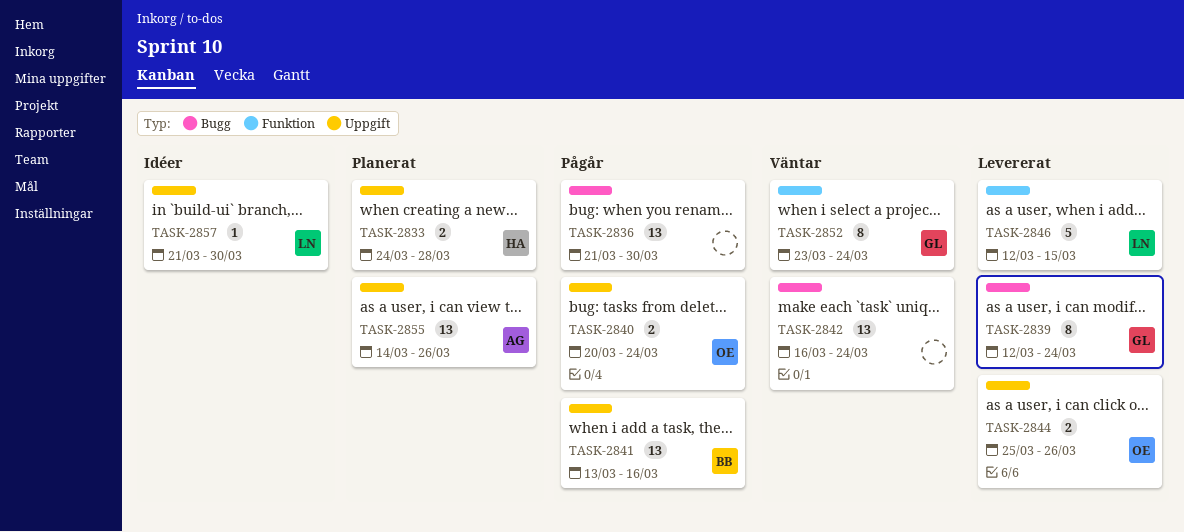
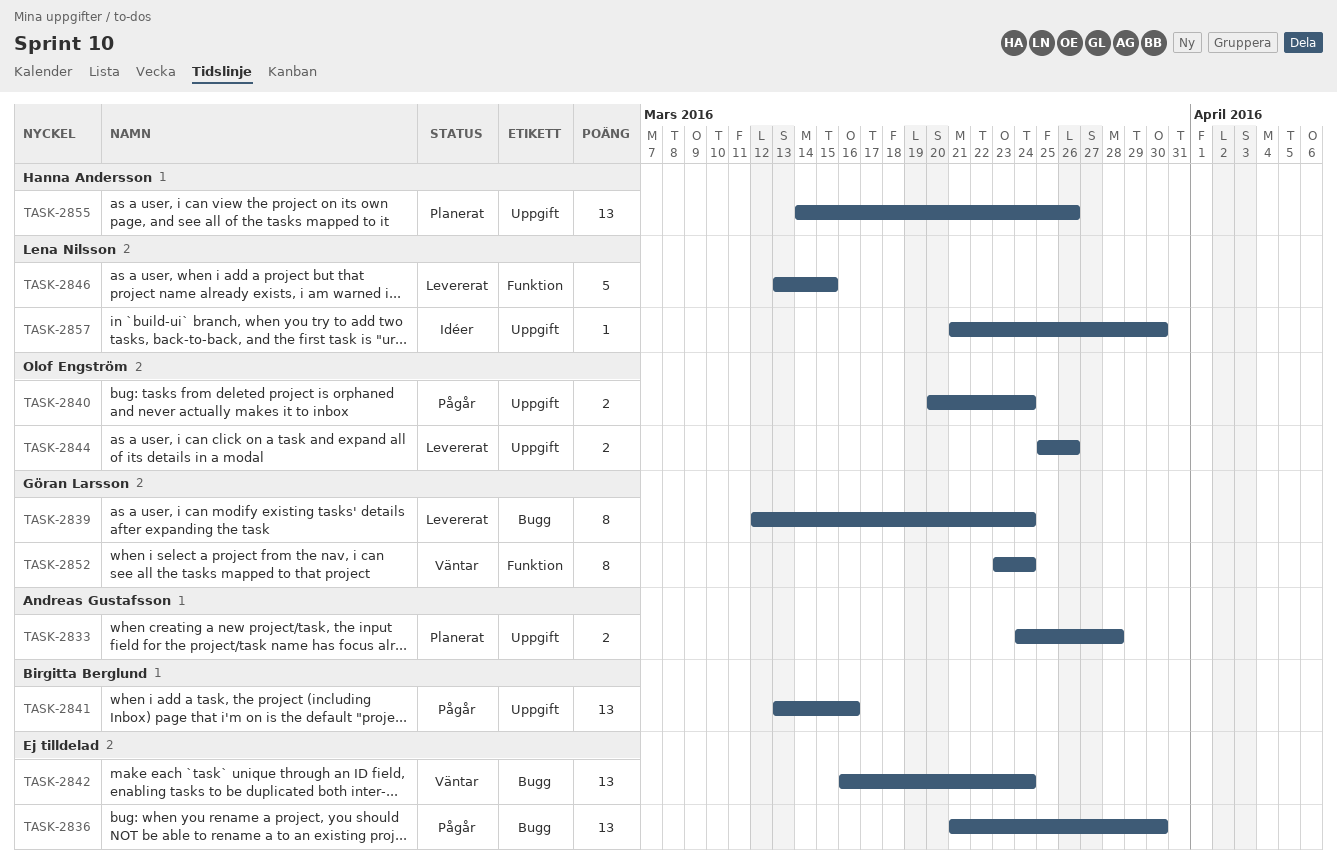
TASK-2833, owner: Hanna Andersson -> Andreas Gustafsson
TASK-2846, start: Mar 12 -> Mar 13
TASK-2855, owner: Andreas Gustafsson -> Hanna Andersson

